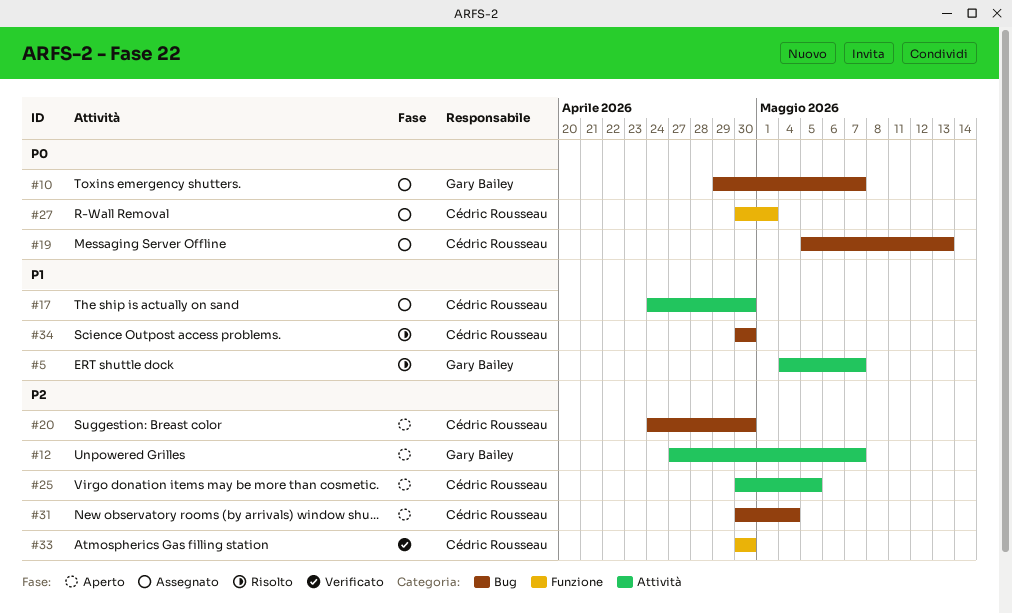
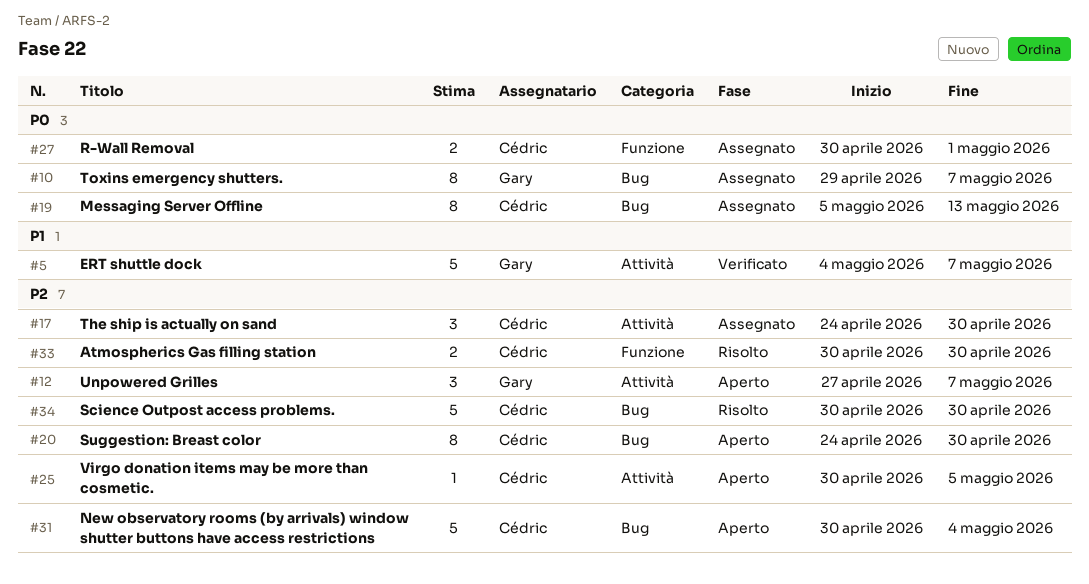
#5, status: Risolto -> Verificato
#17, priority: P1 -> P2
#33, status: Verificato -> Risolto
#34, priority: P1 -> P2

